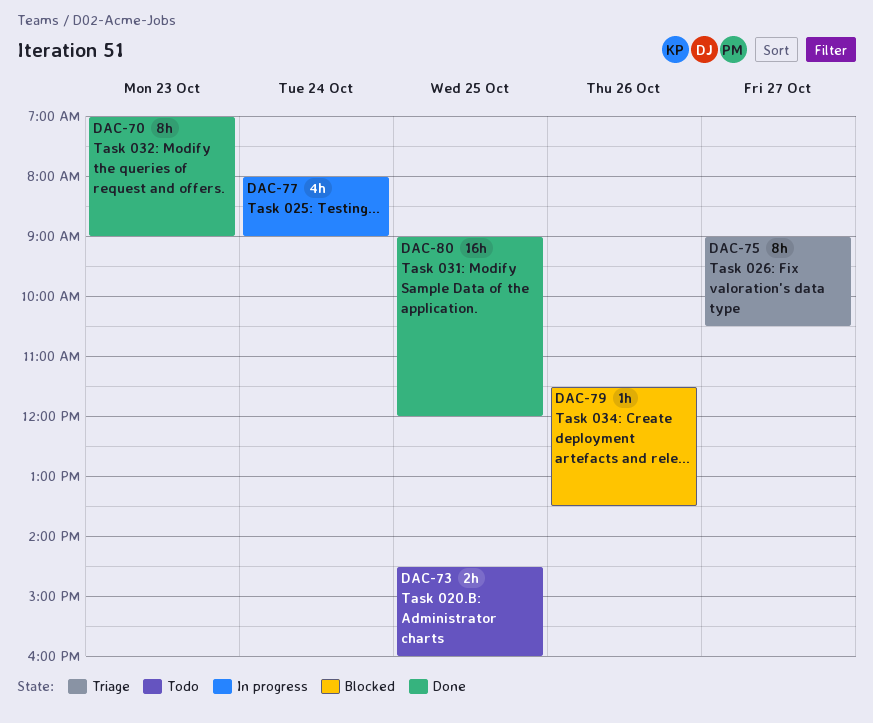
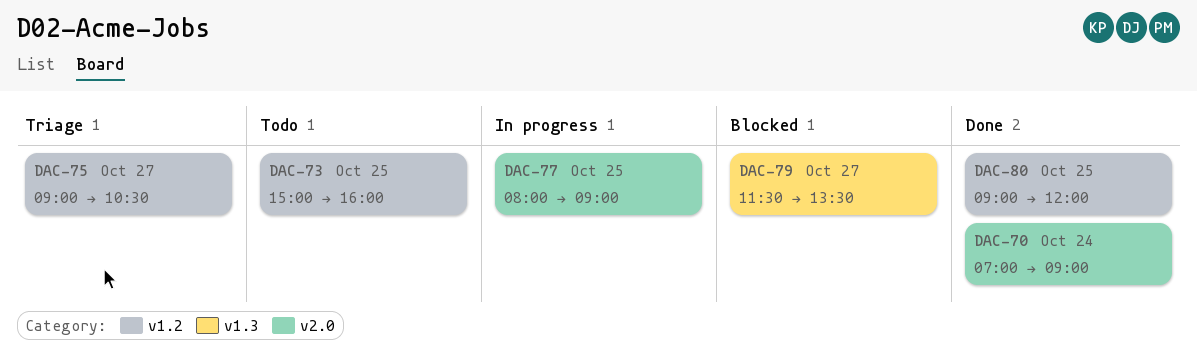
DAC-70, day: Oct 23 -> Oct 24
DAC-73, begins: 14:30 -> 15:00
DAC-77, day: Oct 24 -> Oct 25
DAC-79, day: Oct 26 -> Oct 27

